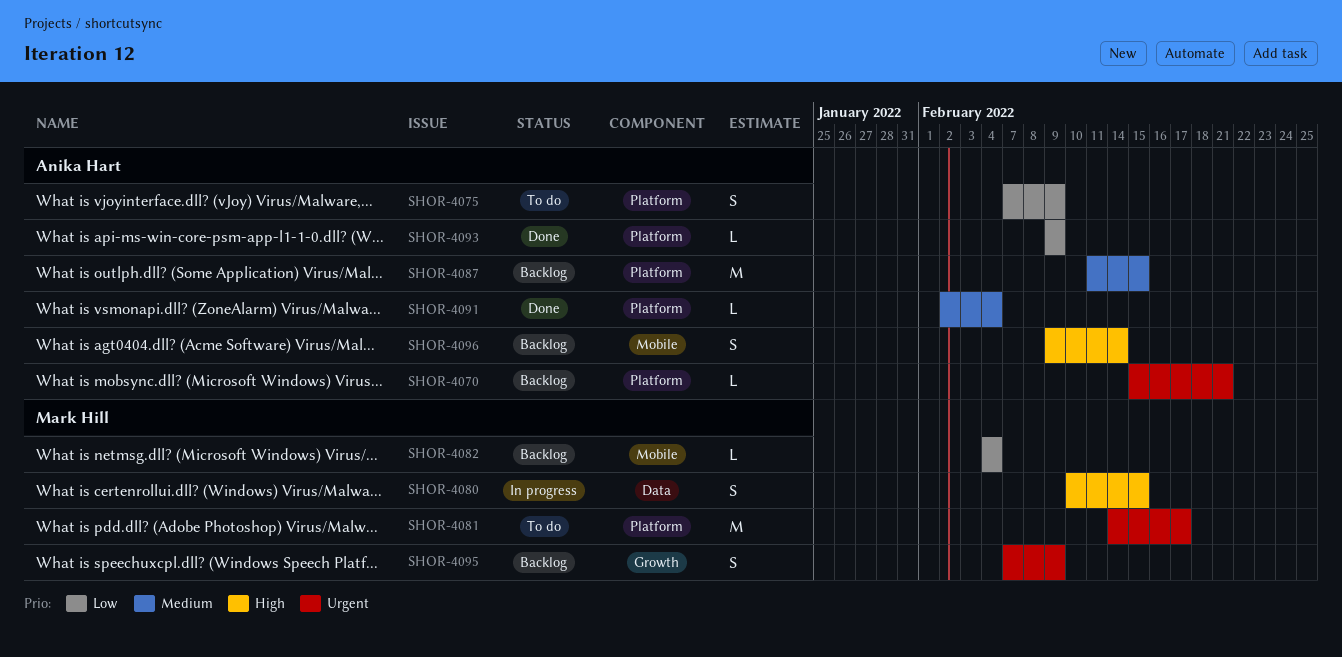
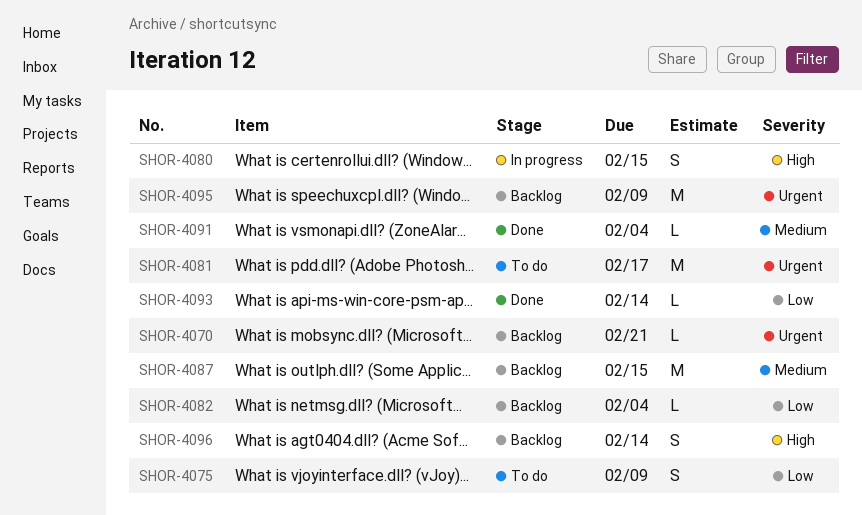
SHOR-4093, due: Feb 9 -> Feb 14
SHOR-4095, estimate: S -> M

